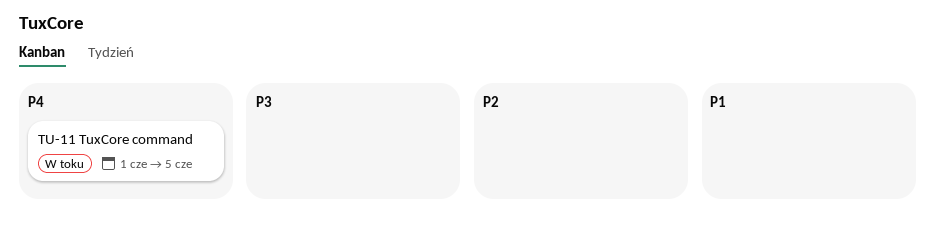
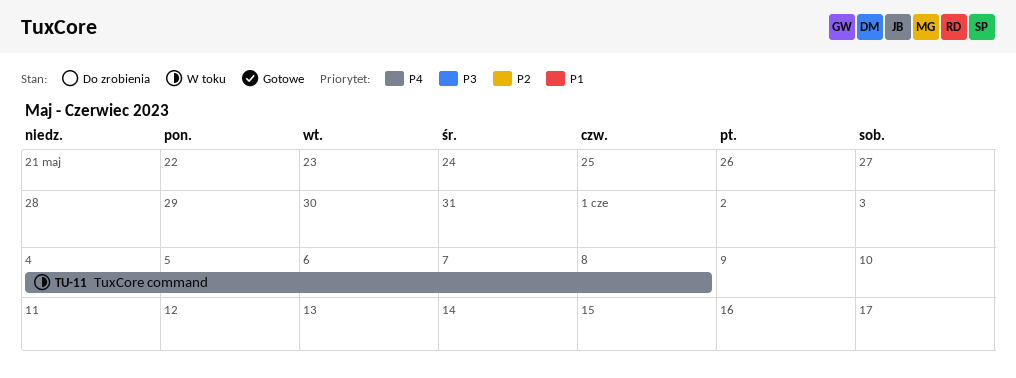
TU-11, start: Jun 1 -> Jun 4
TU-11, due: Jun 5 -> Jun 8

